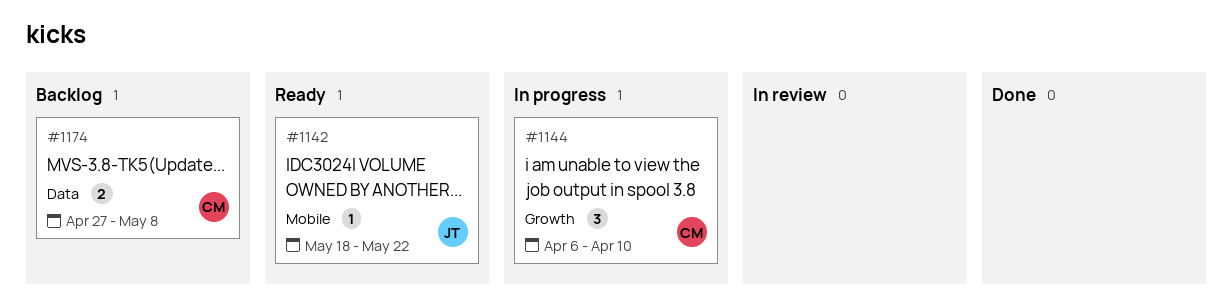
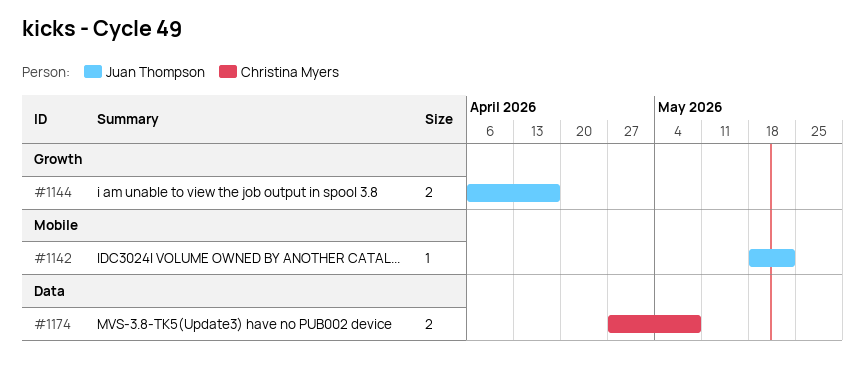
#1144, owner: Christina Myers -> Juan Thompson
#1144, estimate: 3 -> 2
#1144, due: Apr 10 -> Apr 17

